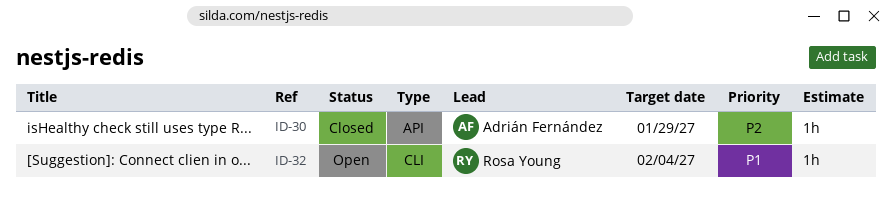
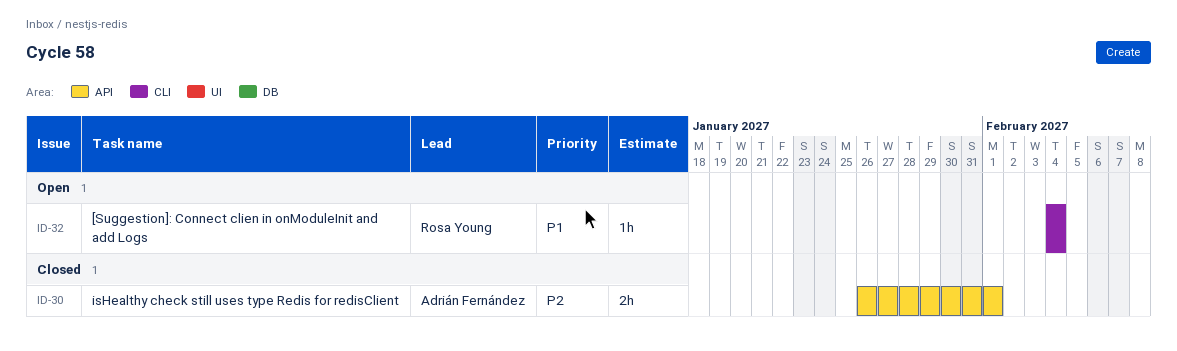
ID-30, estimate: 1h -> 2h
ID-30, due: Jan 29 -> Feb 1

